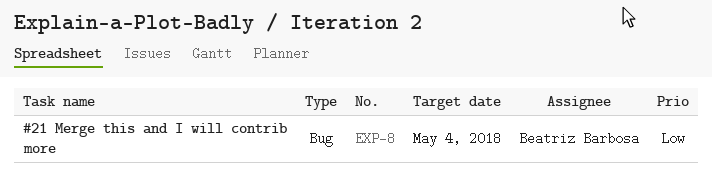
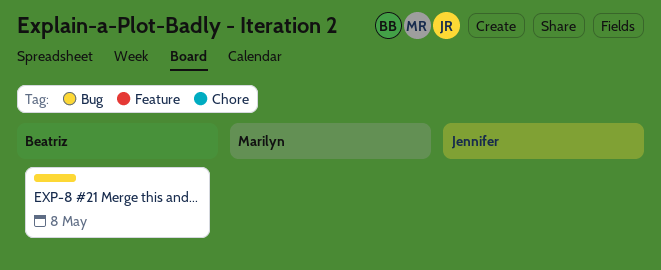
EXP-8, due: May 4 -> May 8

